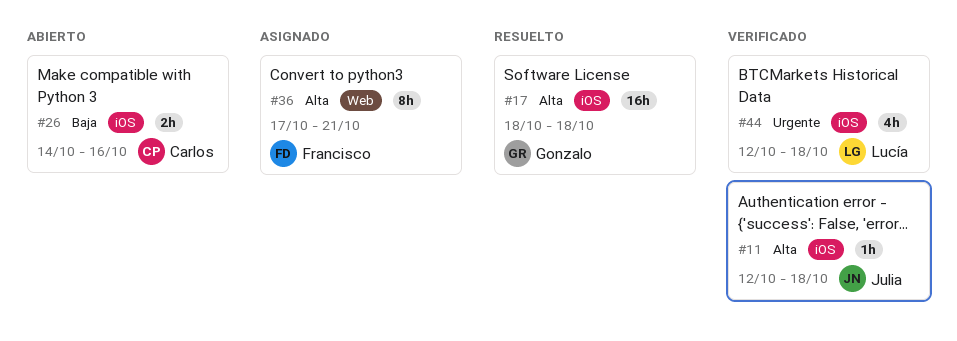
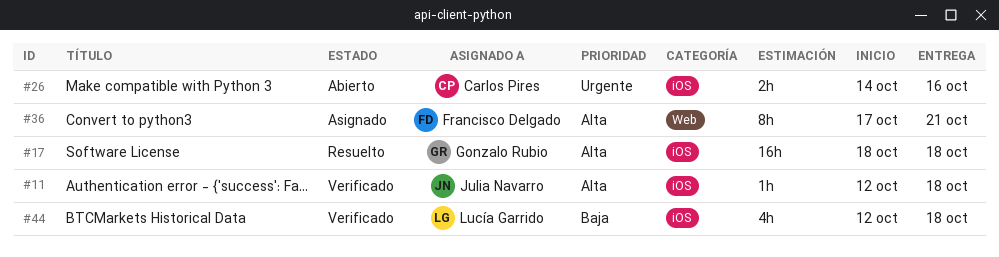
#26, priority: Baja -> Urgente
#44, priority: Urgente -> Baja

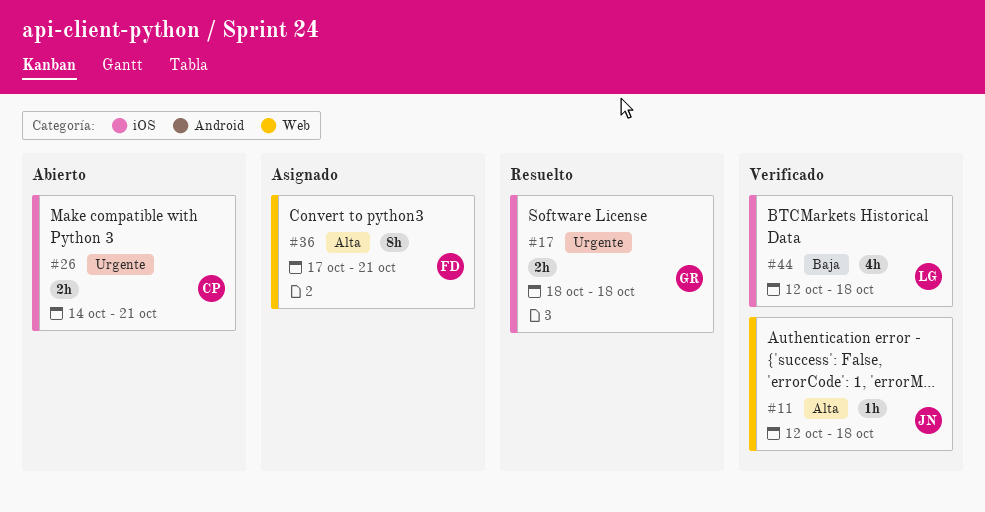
#11, label: iOS -> Web
#17, priority: Alta -> Urgente
#17, estimate: 16h -> 2h
#26, due: Oct 16 -> Oct 21

